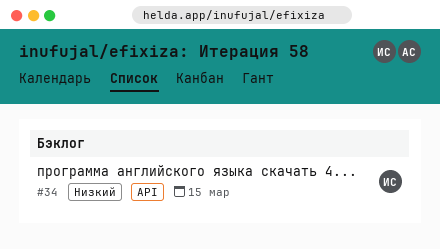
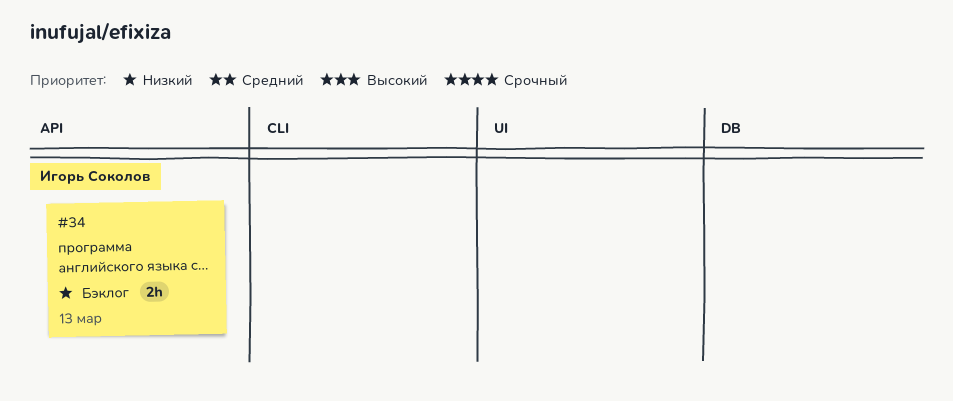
#34, due: Mar 15 -> Mar 13

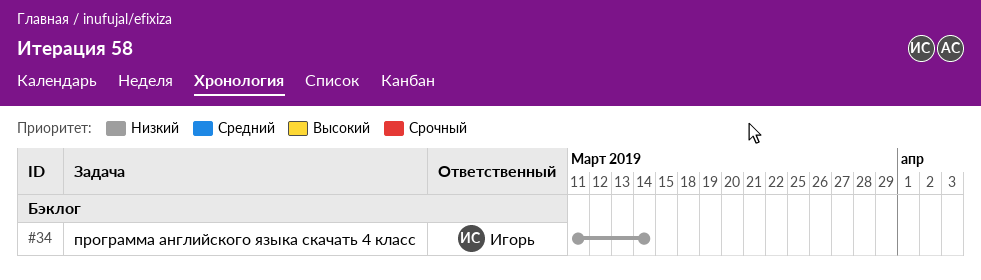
#34, due: Mar 13 -> Mar 14

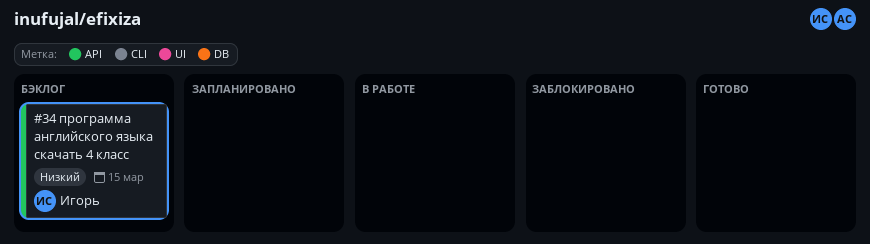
#34, due: Mar 14 -> Mar 15

